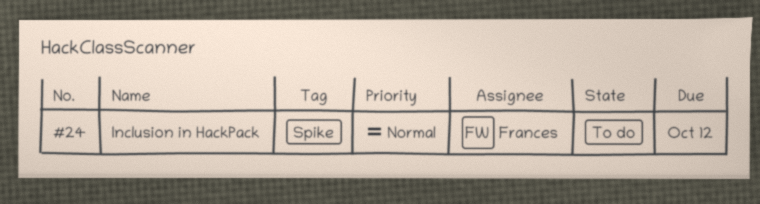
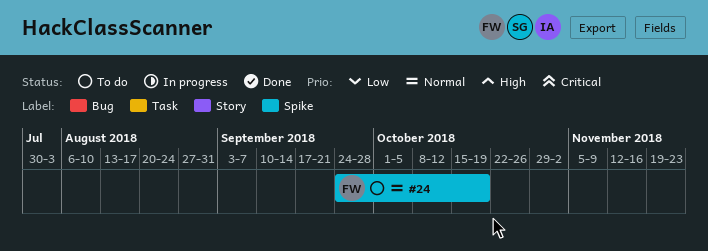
#24, due: Oct 12 -> Oct 19

